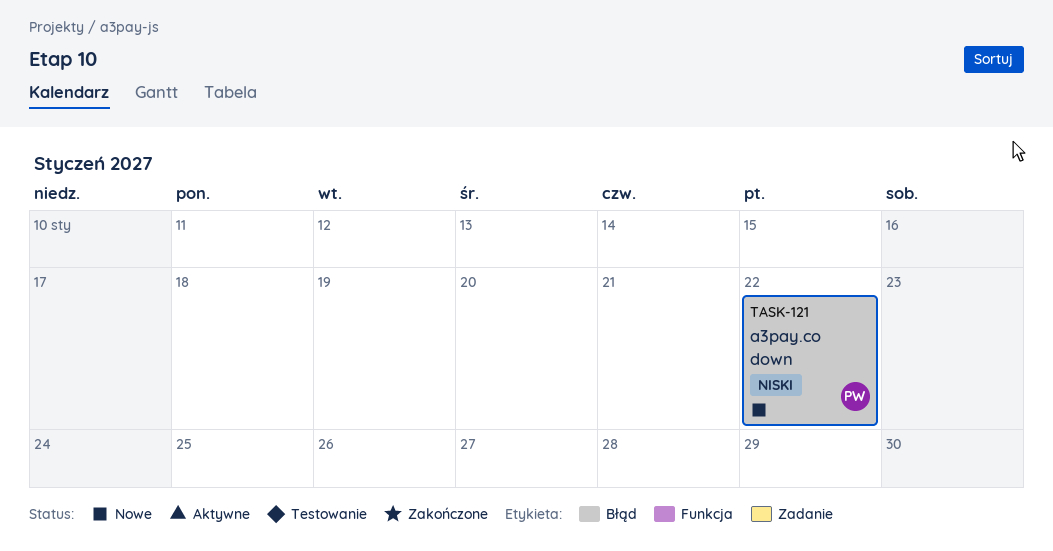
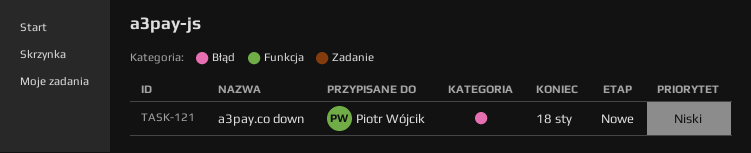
TASK-121, due: Jan 22 -> Jan 18

